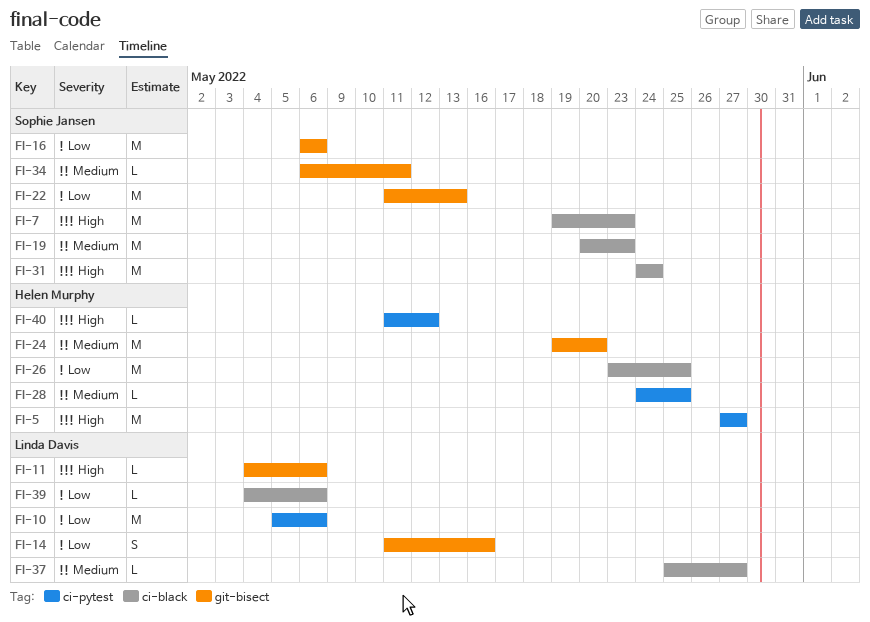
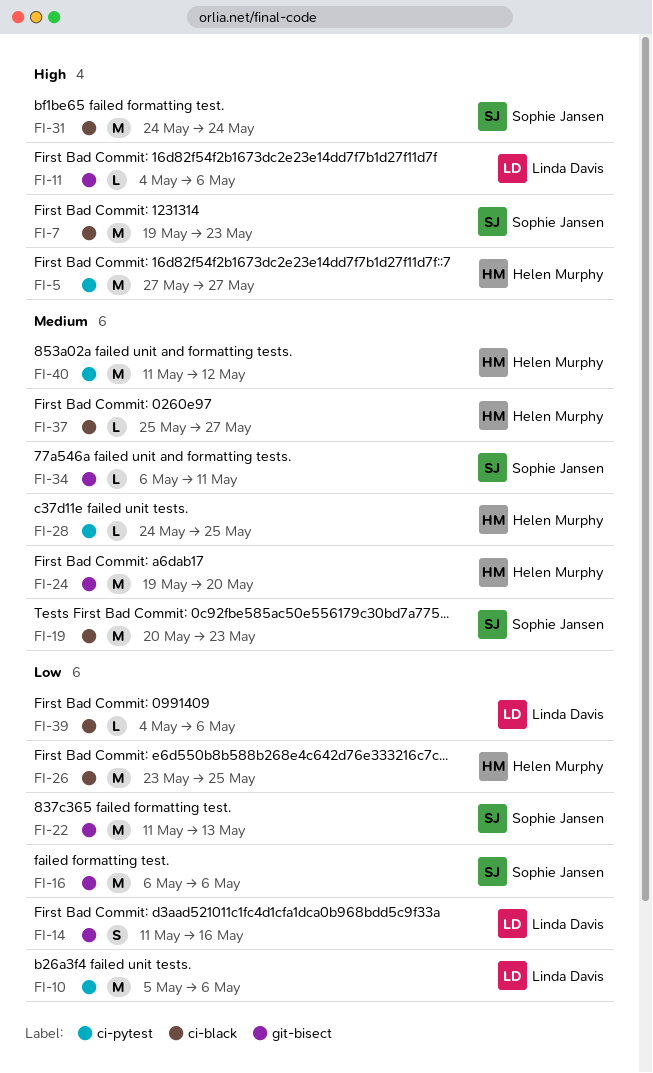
FI-37, owner: Linda Davis -> Helen Murphy
FI-40, priority: High -> Medium
FI-40, estimate: L -> M

